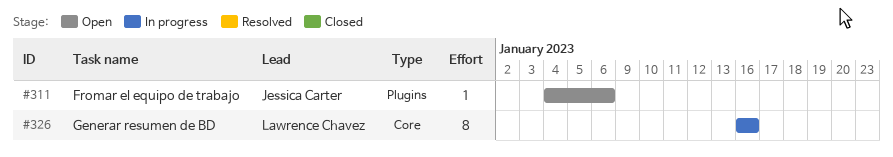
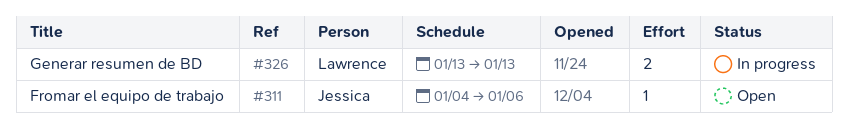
#326, estimate: 8 -> 2
#326, start: Jan 16 -> Jan 13
#326, due: Jan 16 -> Jan 13

